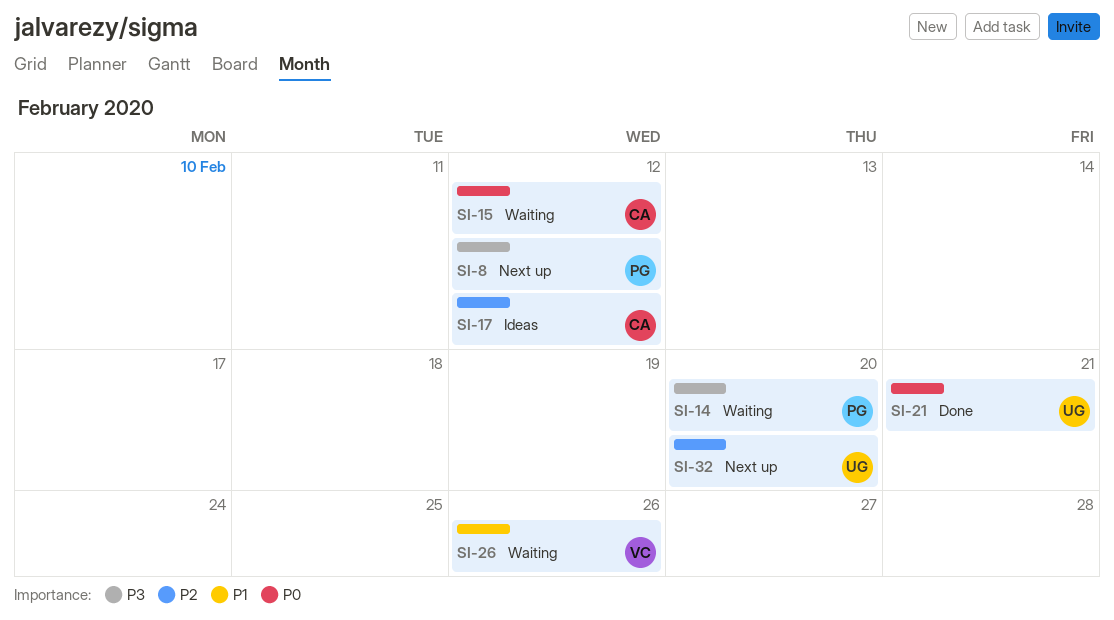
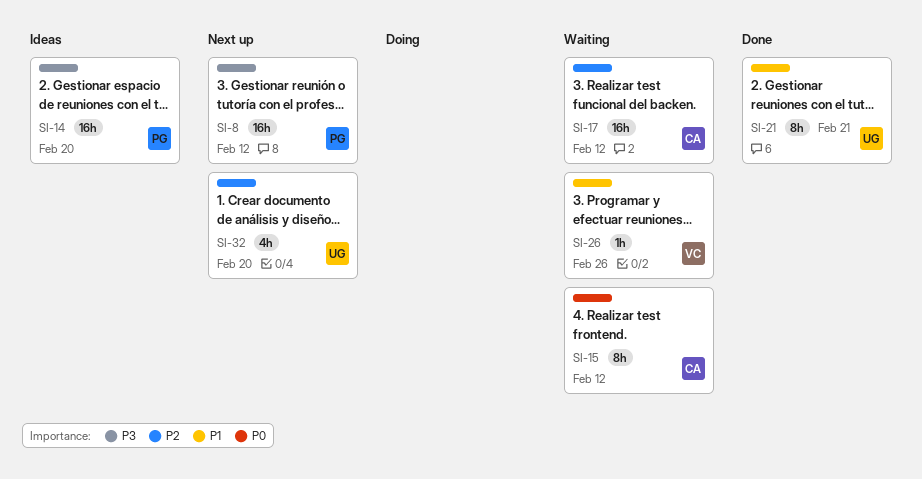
SI-14, status: Waiting -> Ideas
SI-17, status: Ideas -> Waiting
SI-21, priority: P0 -> P1

